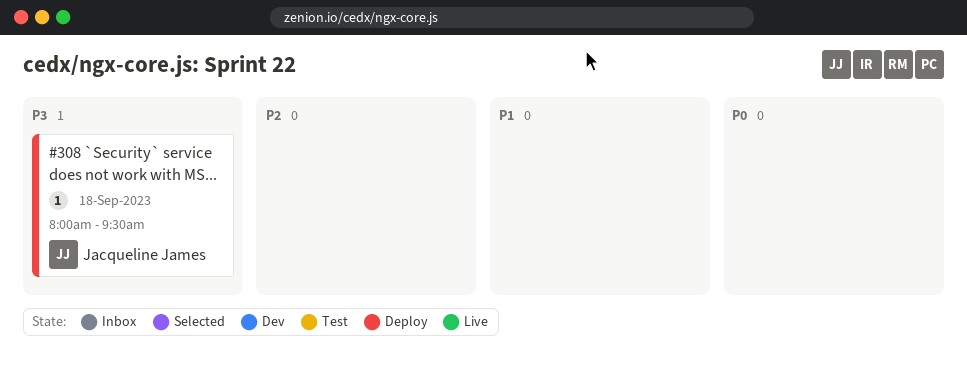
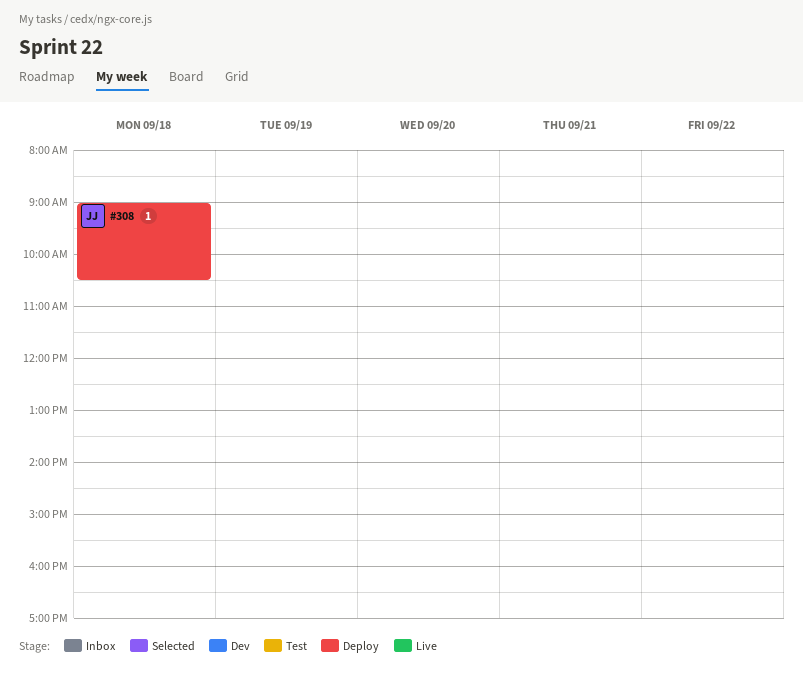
#308, begins: 08:00 -> 09:00
#308, ends: 09:30 -> 10:30

